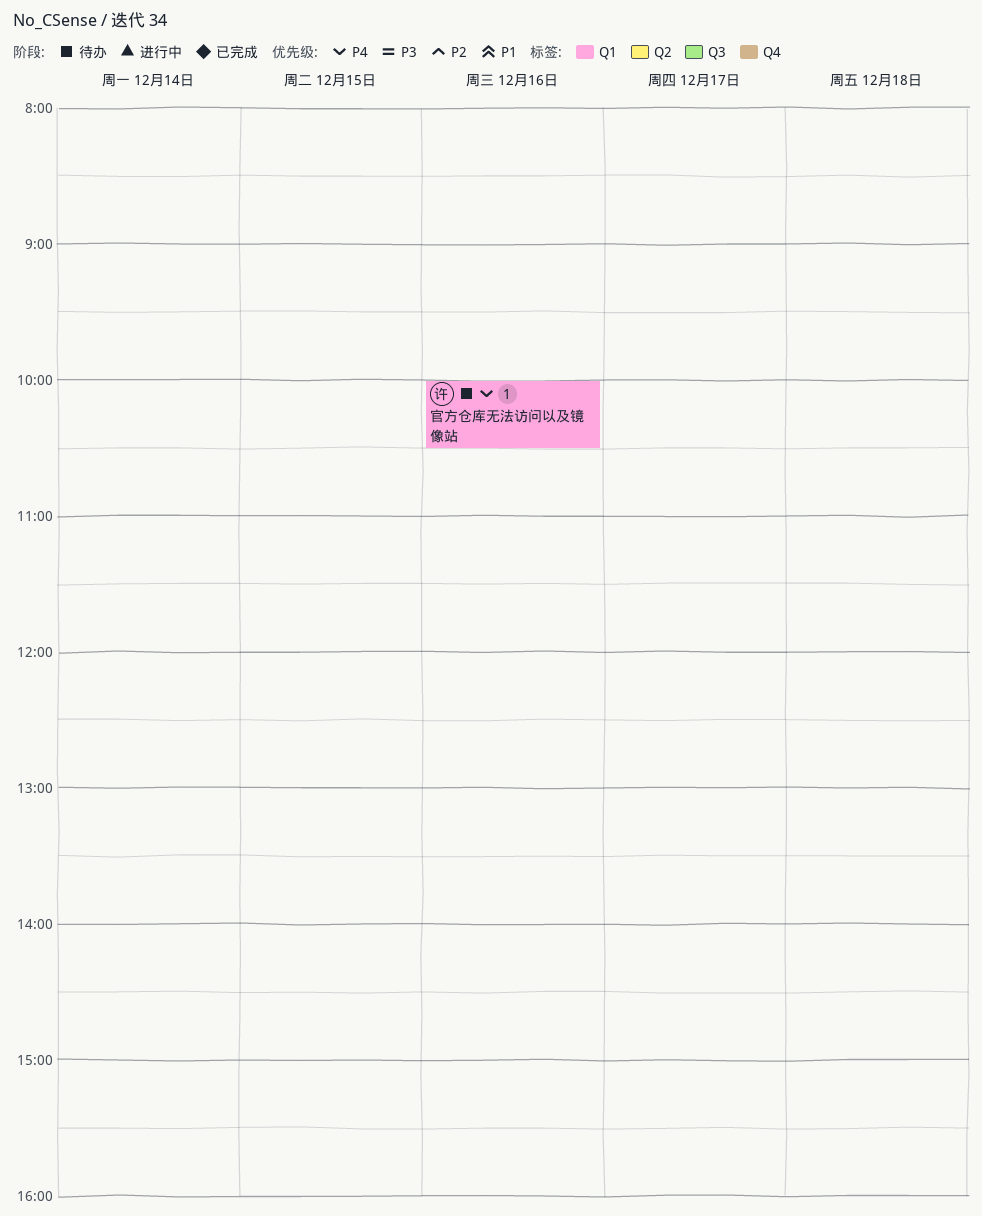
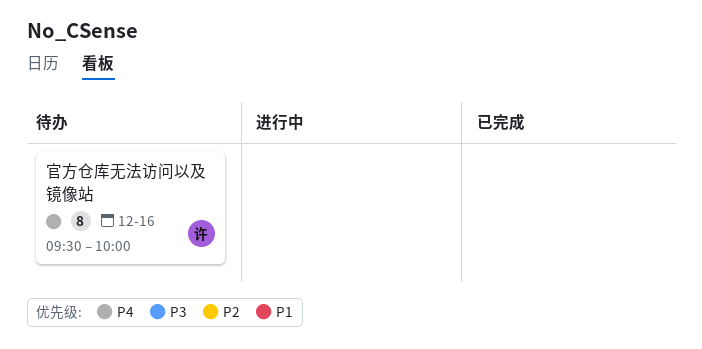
官方仓库无法访问以及镜像站, estimate: 1 -> 8
官方仓库无法访问以及镜像站, begins: 10:00 -> 09:30
官方仓库无法访问以及镜像站, ends: 10:30 -> 10:00

